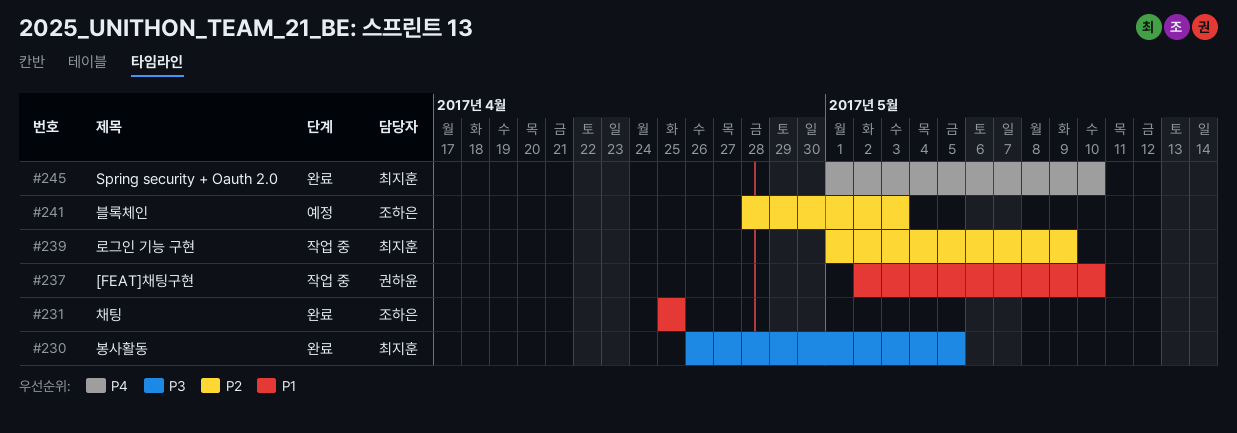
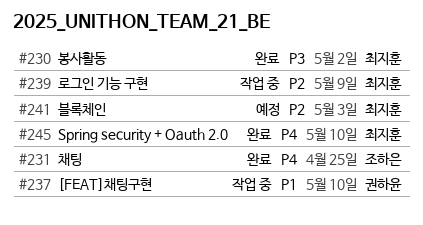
#230, due: May 5 -> May 2
#231, priority: P1 -> P4
#241, owner: 조하은 -> 최지훈

